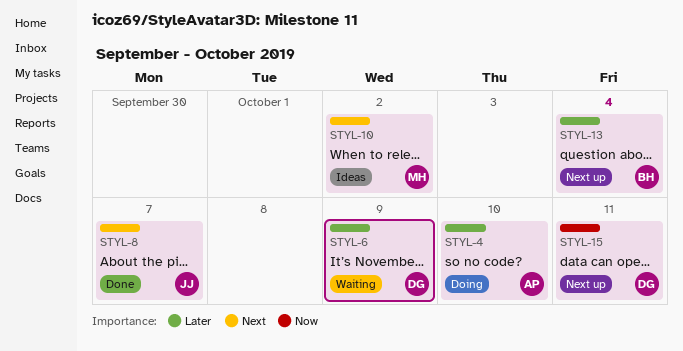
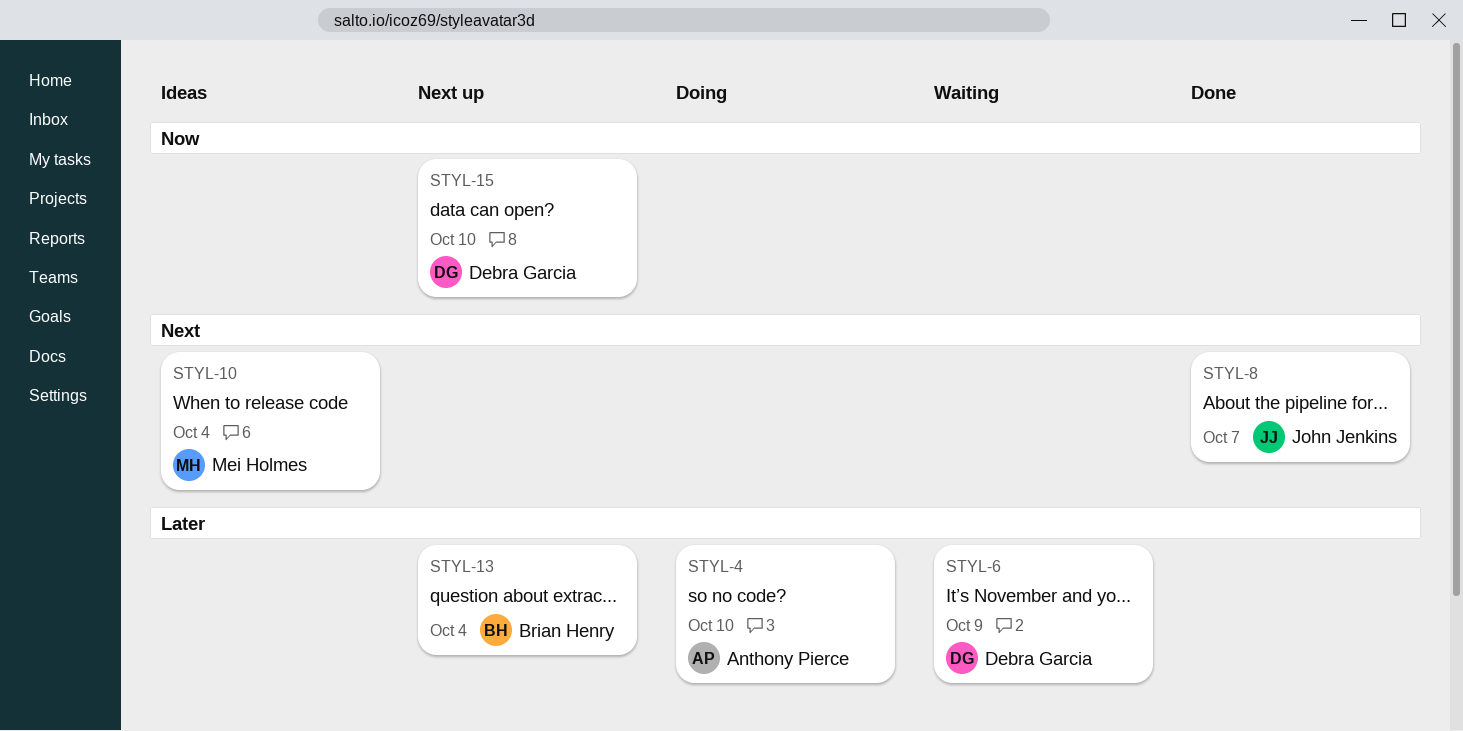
STYL-10, due: Oct 2 -> Oct 4
STYL-15, due: Oct 11 -> Oct 10

